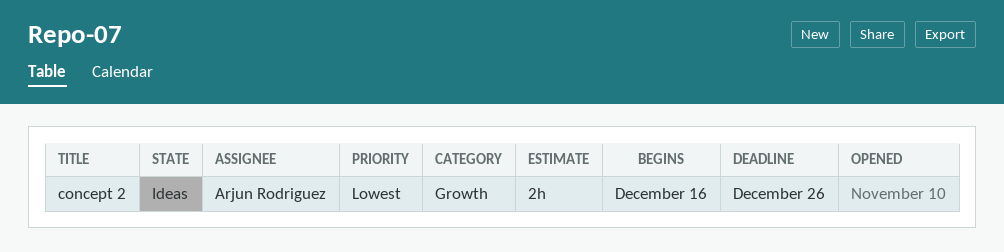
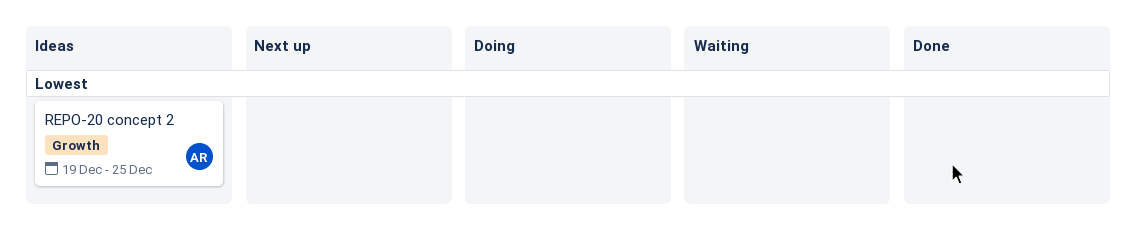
concept 2, start: Dec 16 -> Dec 19
concept 2, due: Dec 26 -> Dec 25

